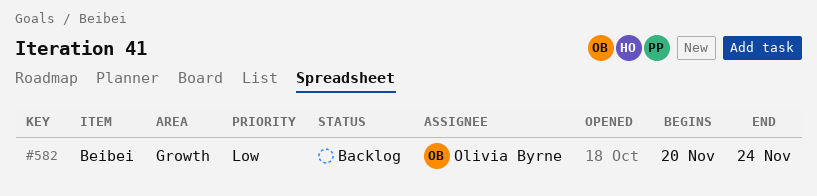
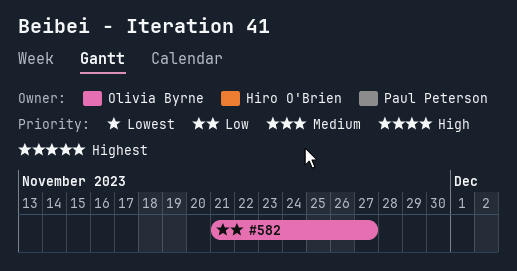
#582, start: Nov 20 -> Nov 21
#582, due: Nov 24 -> Nov 27

